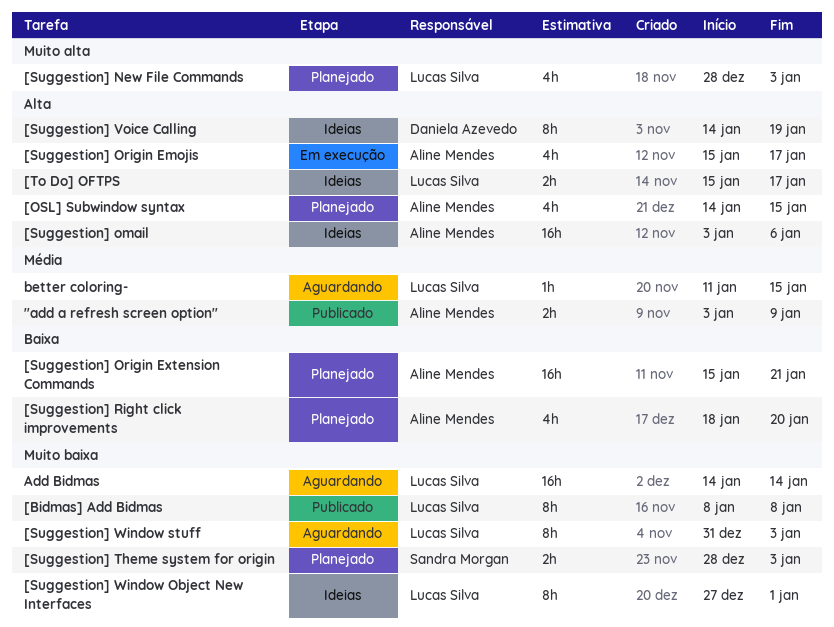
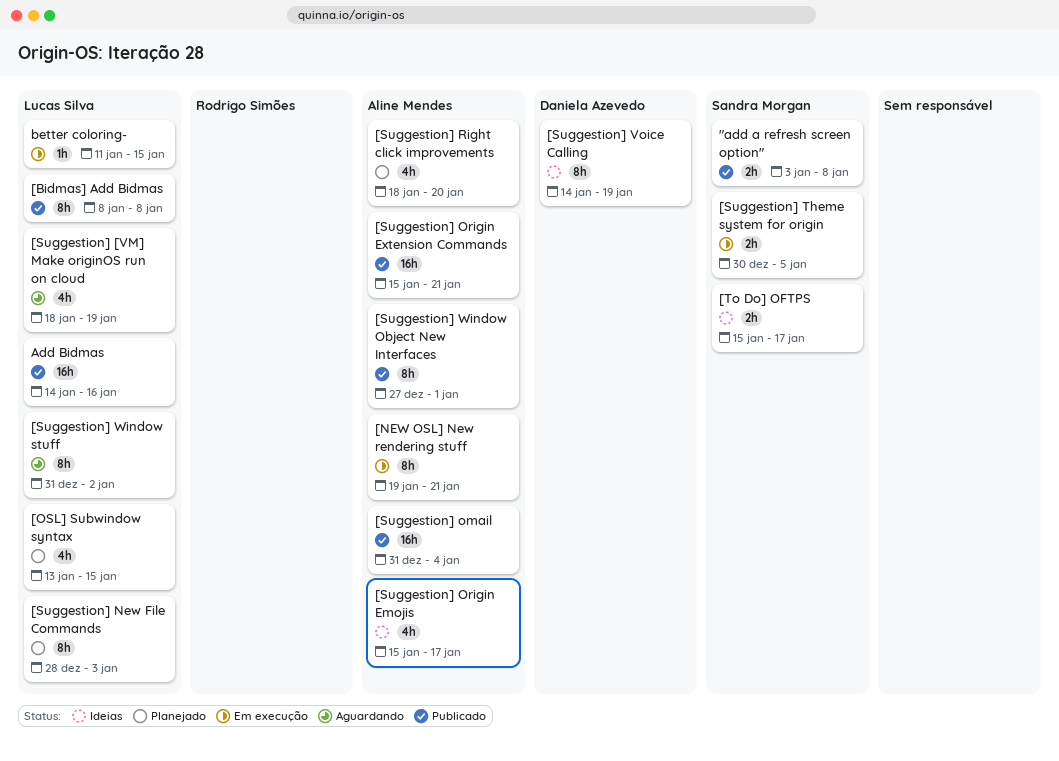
"add a refresh screen option", owner: Aline Mendes -> Sandra Morgan
"add a refresh screen option", due: Jan 9 -> Jan 8
[NEW OSL] New rendering stuff: none -> present
[OSL] Subwindow syntax, owner: Aline Mendes -> Lucas Silva
[OSL] Subwindow syntax, start: Jan 14 -> Jan 13
[Suggestion] [VM] Make originOS run on cloud: none -> present
[Suggestion] New File Commands, estimate: 4h -> 8h
[Suggestion] omail, status: Ideias -> Publicado
[Suggestion] omail, start: Jan 3 -> Dec 31
[Suggestion] omail, due: Jan 6 -> Jan 4
[Suggestion] Origin Emojis, status: Em execução -> Ideias
[Suggestion] Origin Extension Commands, status: Planejado -> Publicado
[Suggestion] Theme system for origin, status: Planejado -> Em execução
[Suggestion] Theme system for origin, start: Dec 28 -> Dec 30
[Suggestion] Theme system for origin, due: Jan 3 -> Jan 5
[Suggestion] Window Object New Interfaces, status: Ideias -> Publicado
[Suggestion] Window Object New Interfaces, owner: Lucas Silva -> Aline Mendes
[Suggestion] Window stuff, due: Jan 3 -> Jan 2
[To Do] OFTPS, owner: Lucas Silva -> Sandra Morgan
Add Bidmas, status: Aguardando -> Publicado
Add Bidmas, due: Jan 14 -> Jan 16
better coloring-, status: Aguardando -> Em execução

